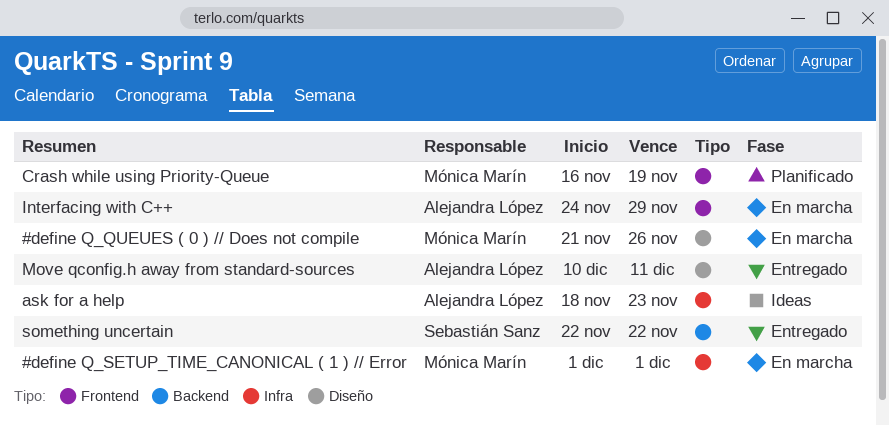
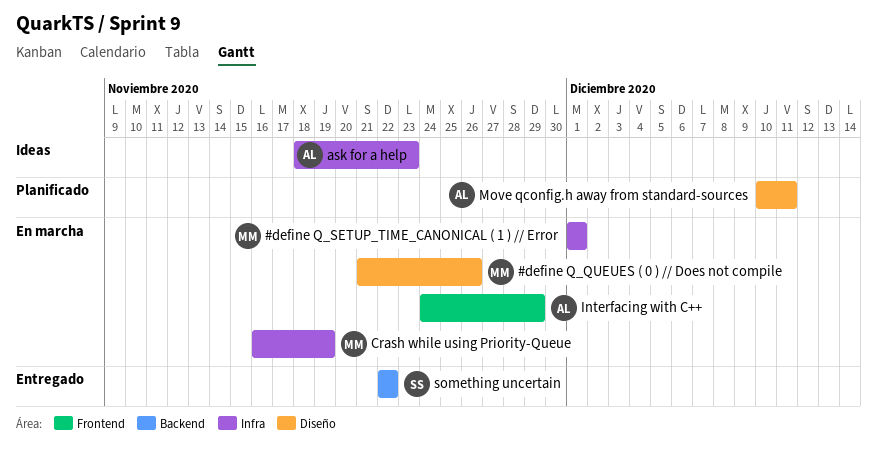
Crash while using Priority-Queue, status: Planificado -> En marcha
Crash while using Priority-Queue, label: Frontend -> Infra
Move qconfig.h away from standard-sources, status: Entregado -> Planificado

